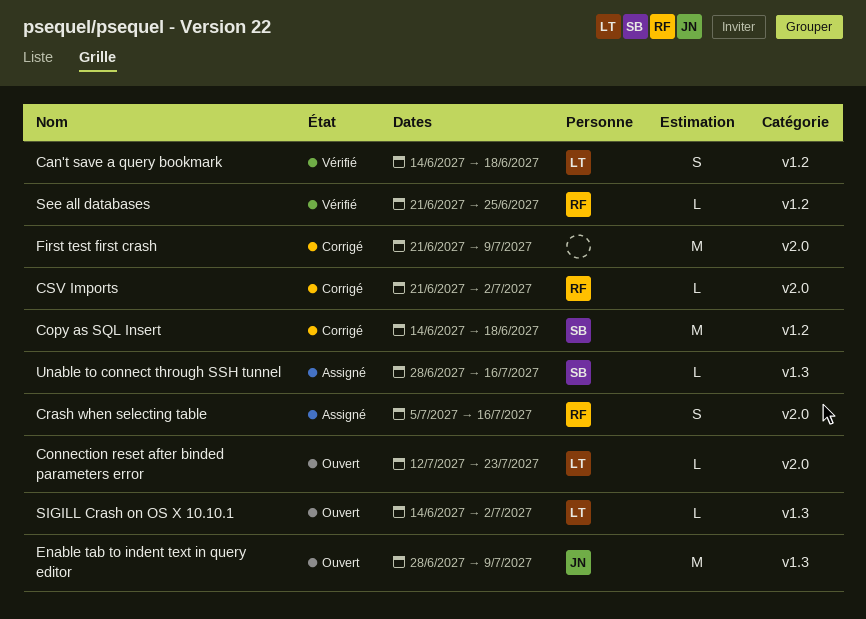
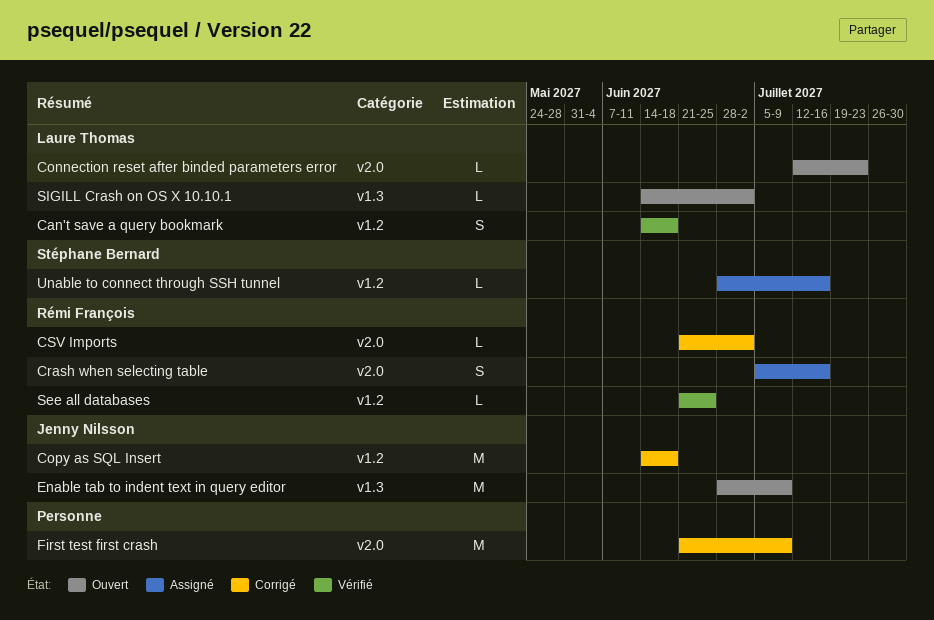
Copy as SQL Insert, owner: Stéphane Bernard -> Jenny Nilsson
Unable to connect through SSH tunnel, label: v1.3 -> v1.2

